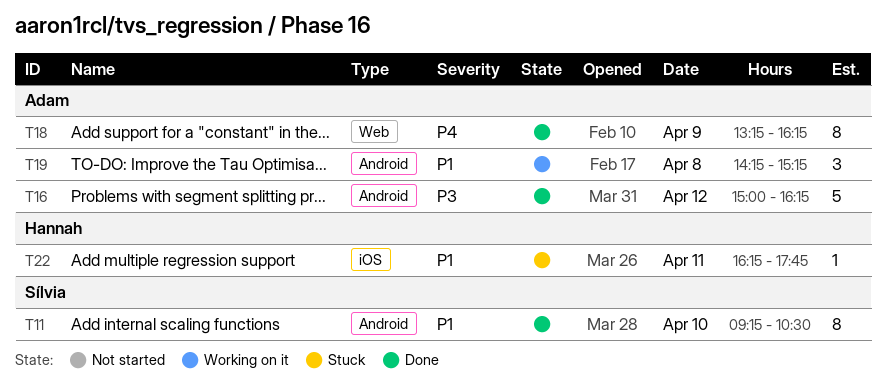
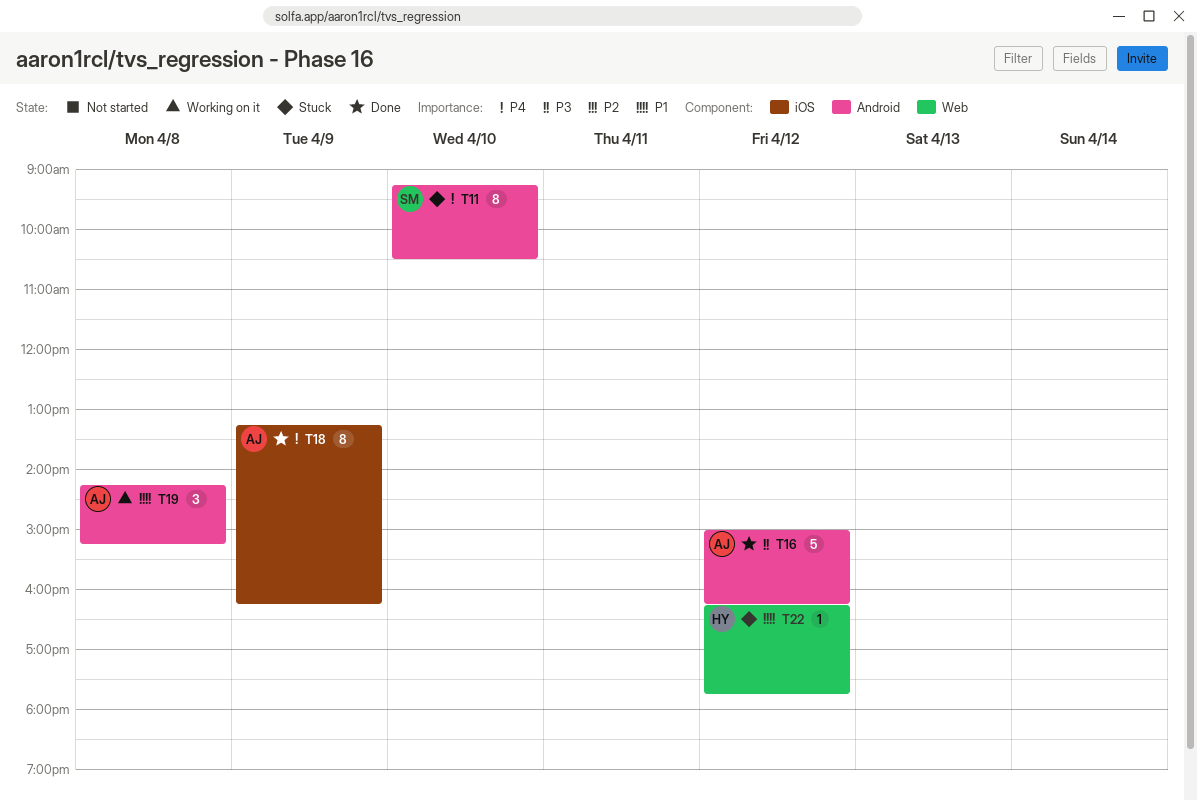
T11, status: Done -> Stuck
T11, priority: P1 -> P4
T18, label: Web -> iOS
T22, label: iOS -> Web
T22, day: Apr 11 -> Apr 12

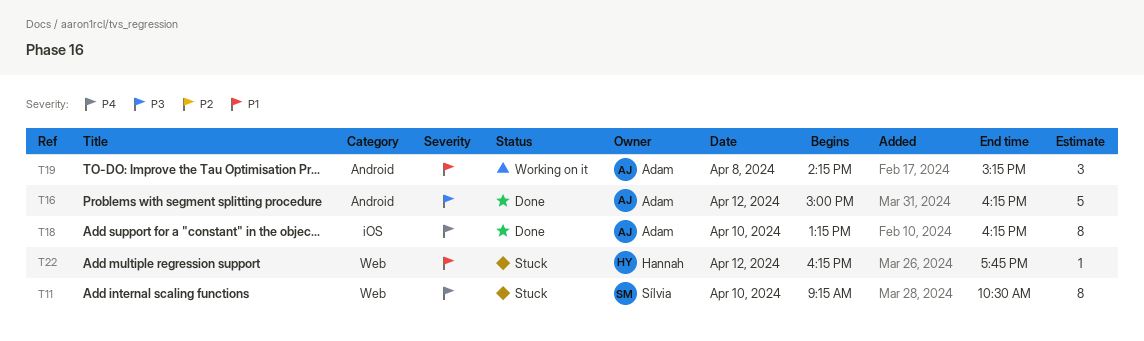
T11, label: Android -> Web
T18, day: Apr 9 -> Apr 10

